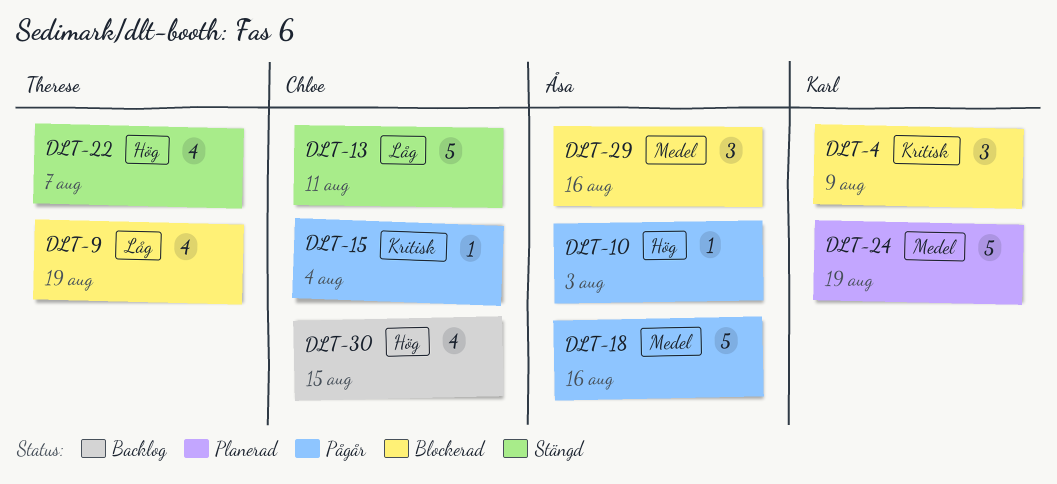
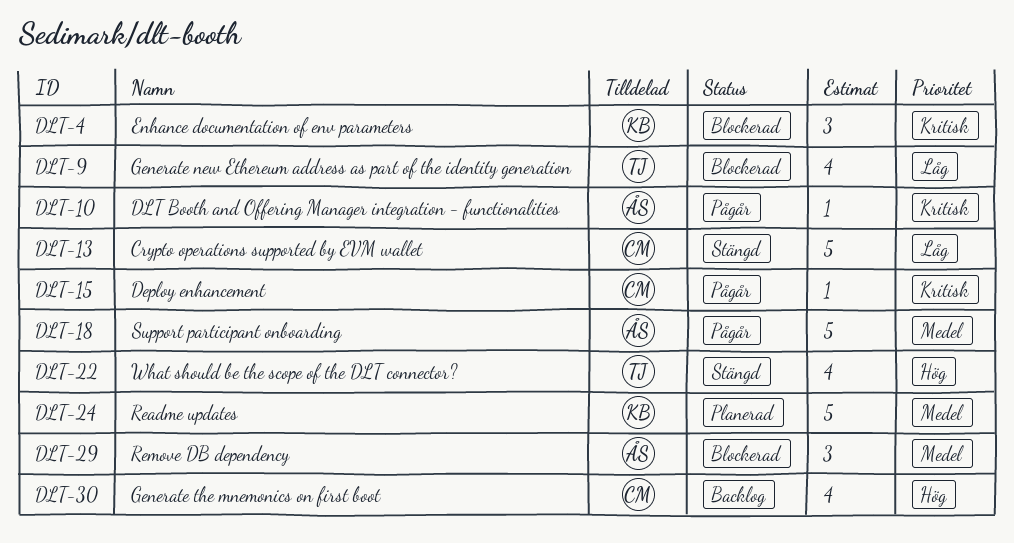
DLT-10, priority: Hög -> Kritisk

